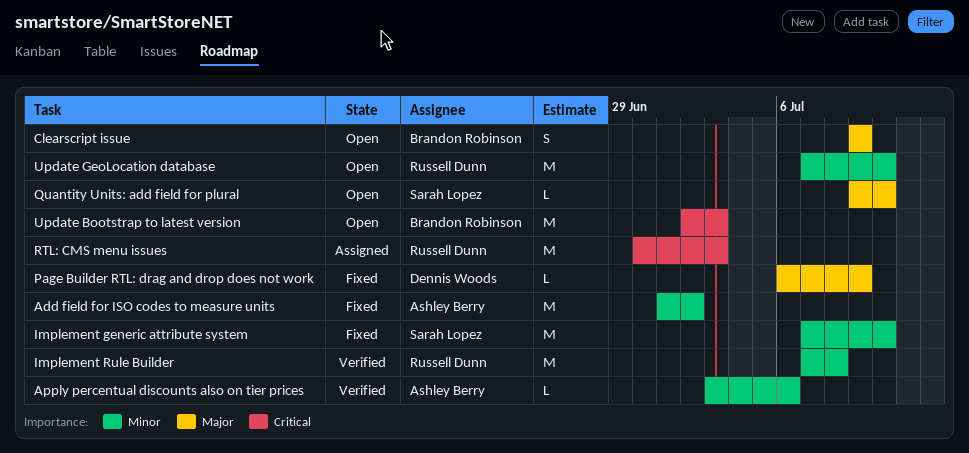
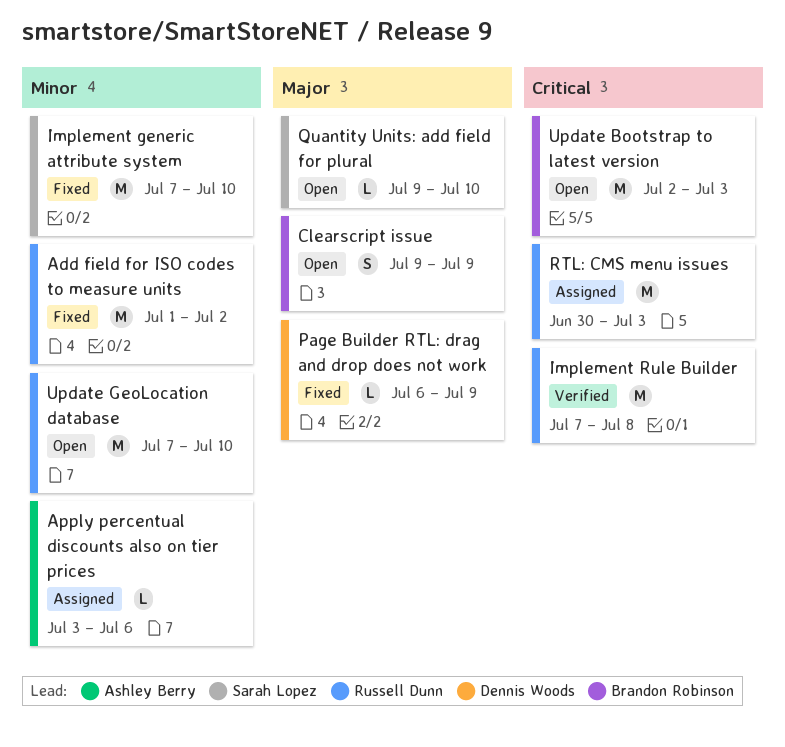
Add field for ISO codes to measure units, owner: Ashley Berry -> Russell Dunn
Apply percentual discounts also on tier prices, status: Verified -> Assigned
Implement Rule Builder, priority: Minor -> Critical

